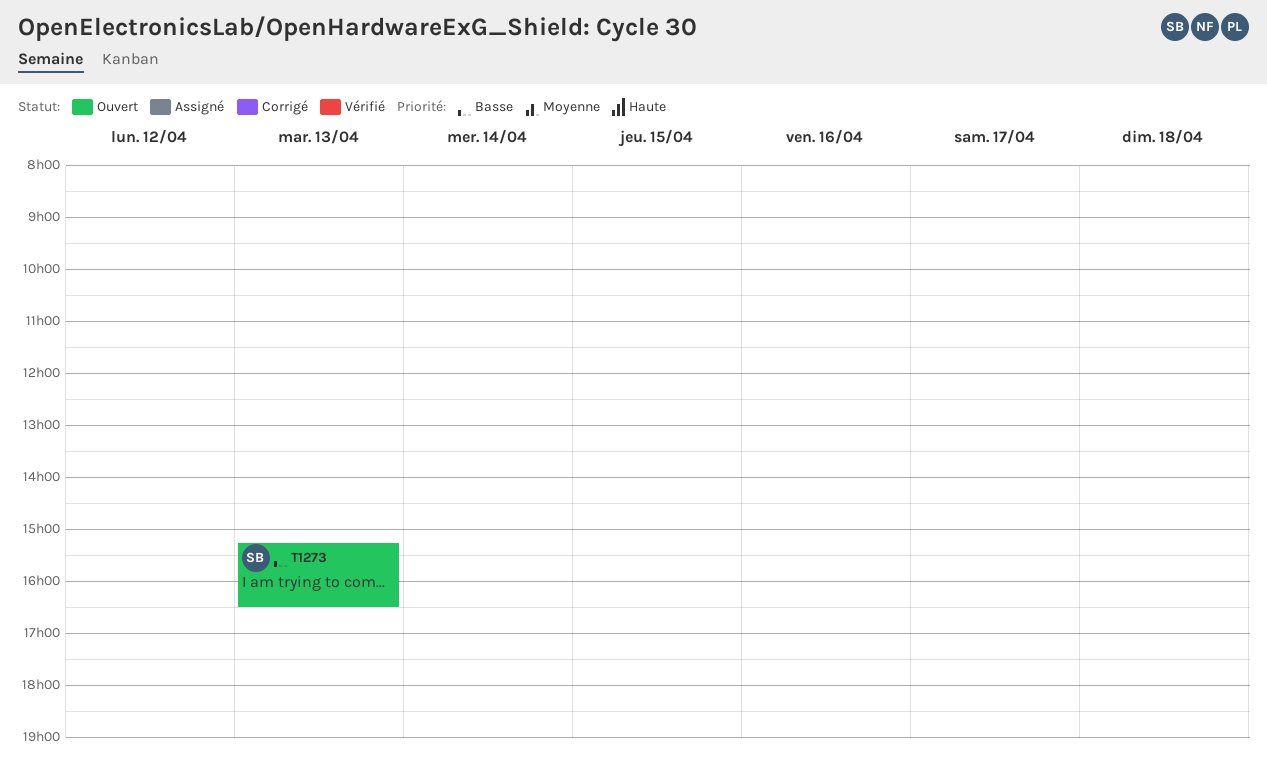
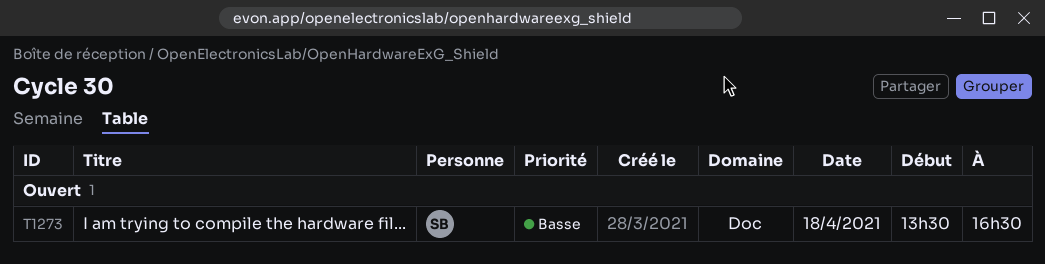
T1273, day: Apr 13 -> Apr 18
T1273, begins: 15:15 -> 13:30

